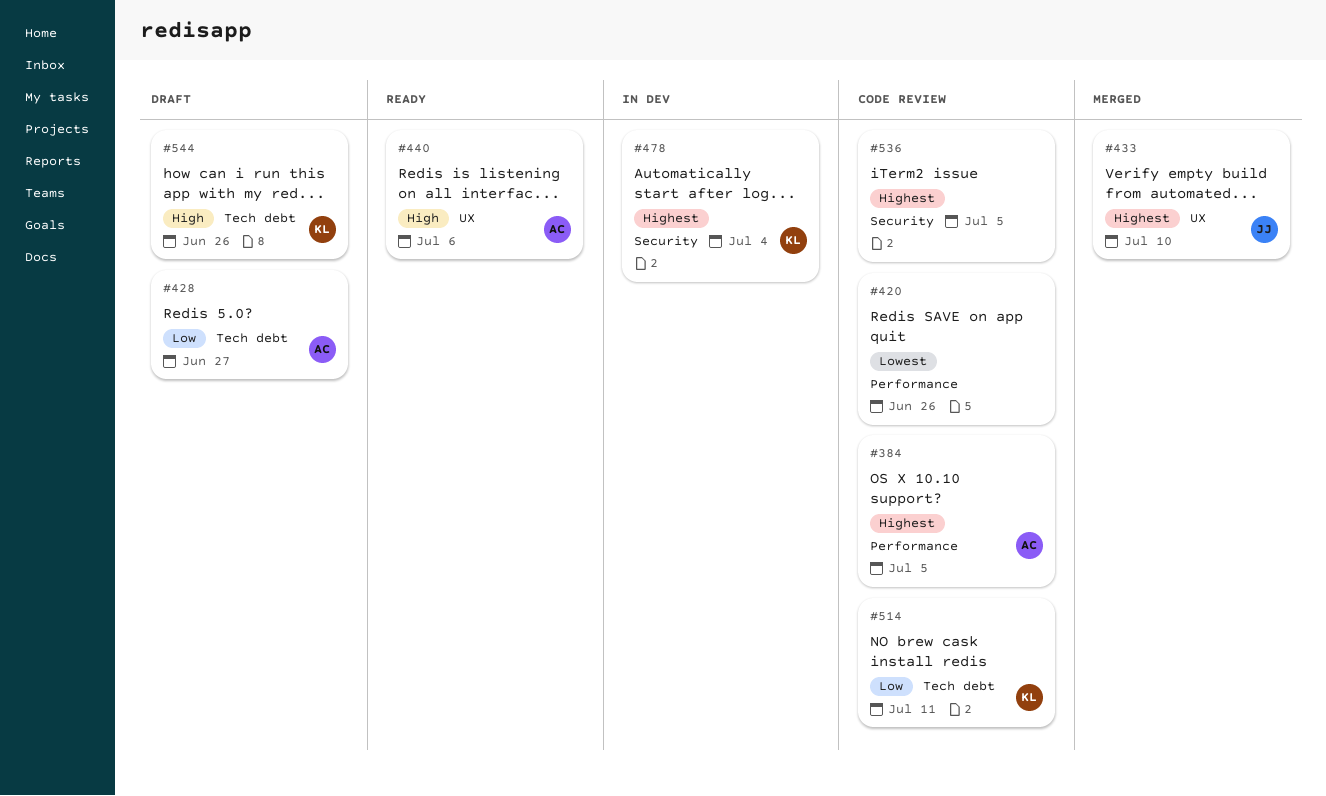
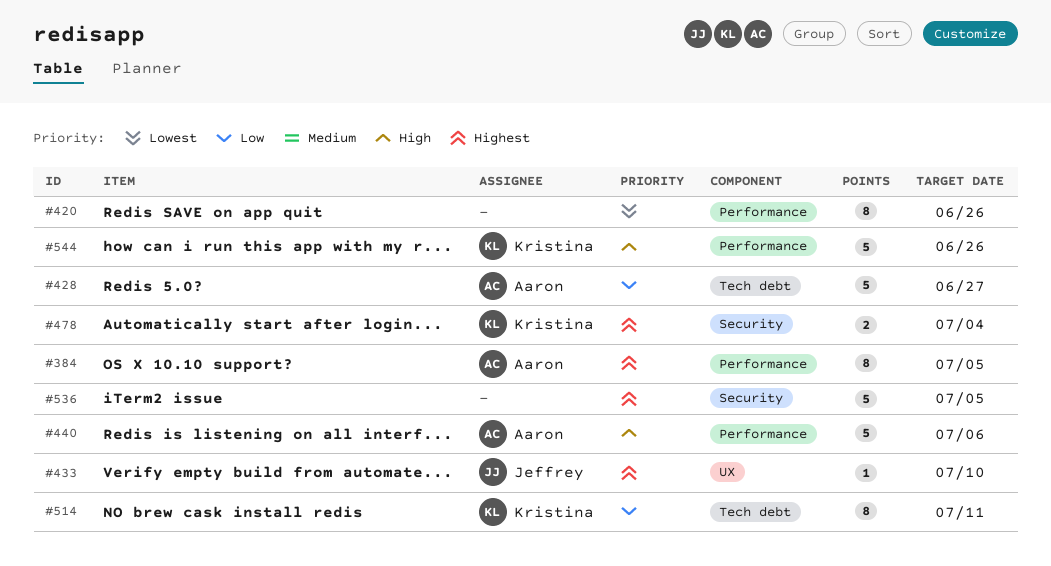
#440, label: UX -> Performance
#544, label: Tech debt -> Performance

